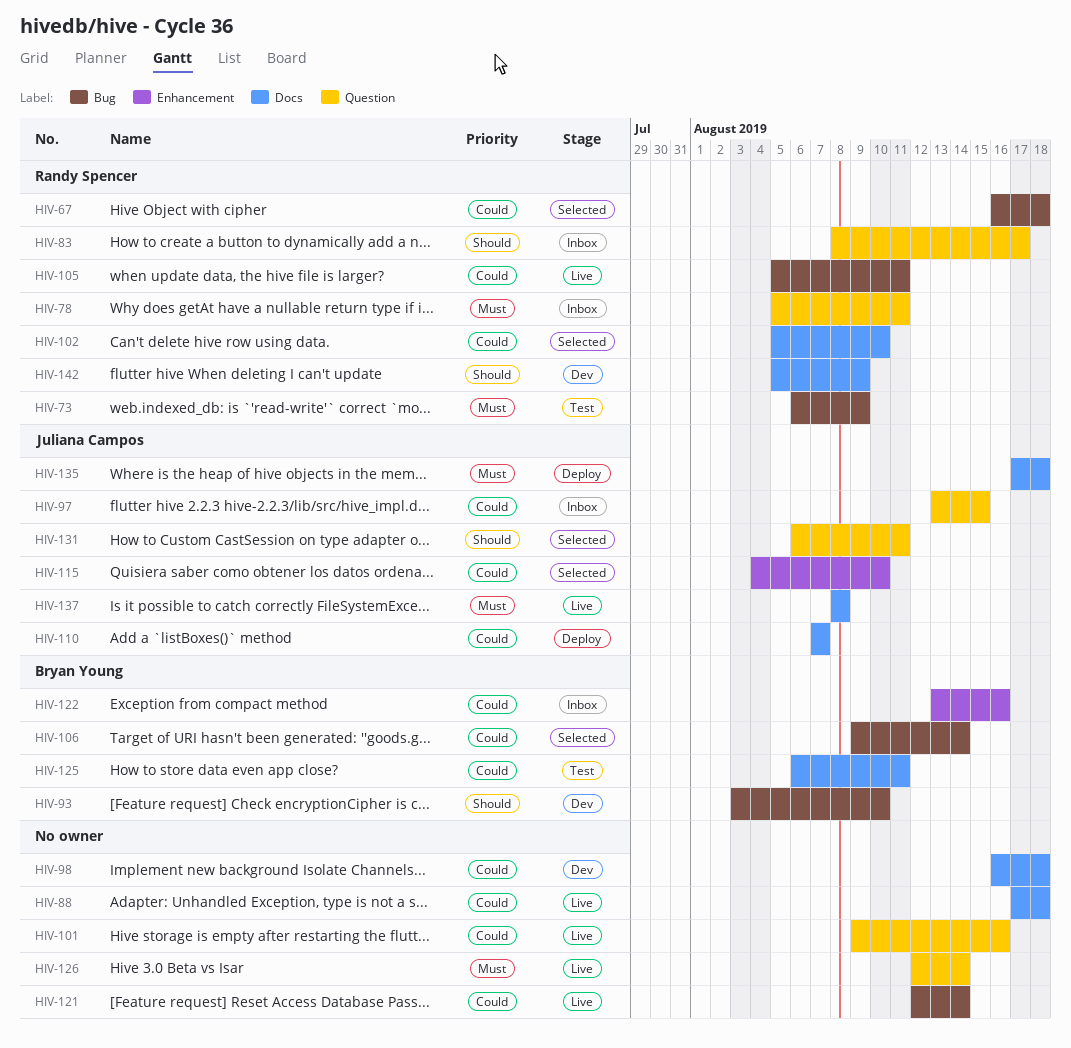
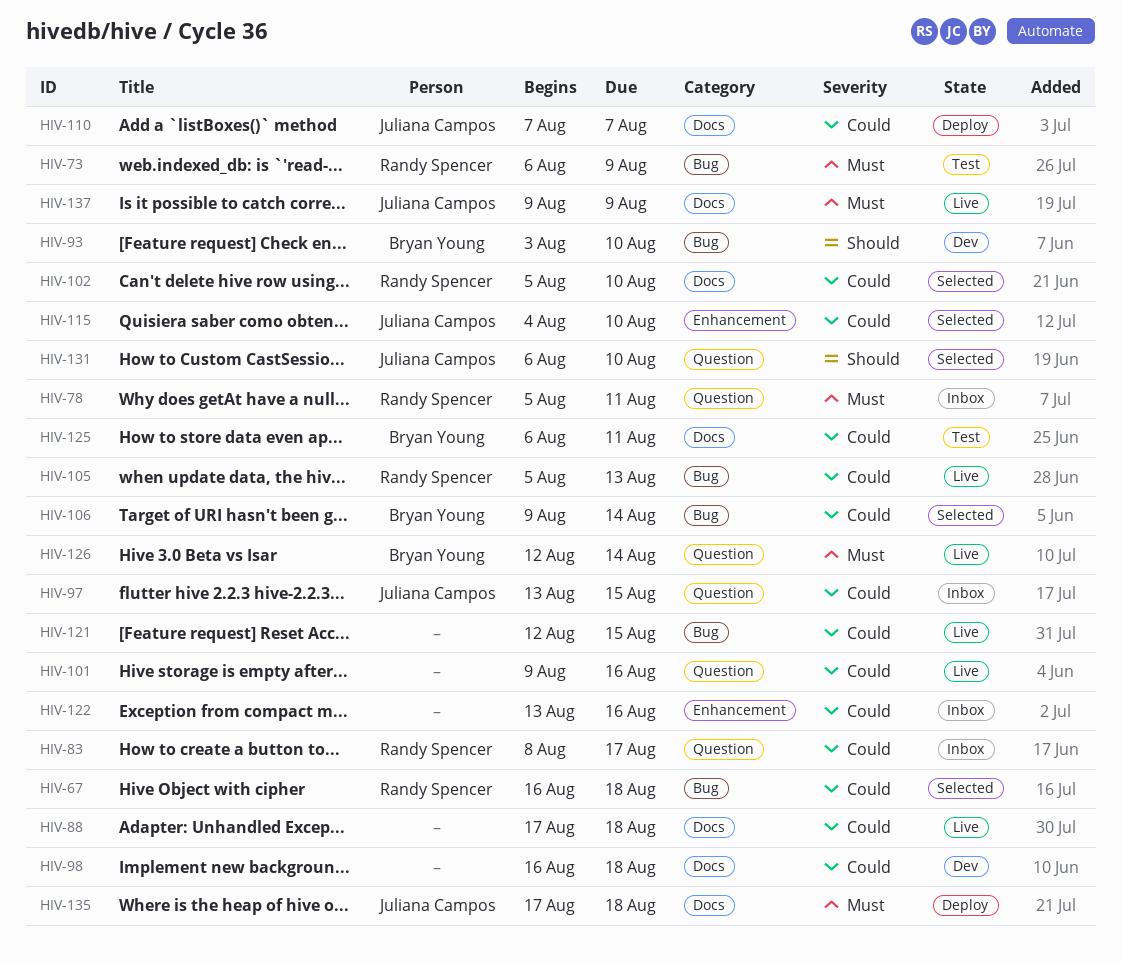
HIV-83, priority: Should -> Could
HIV-105, due: Aug 11 -> Aug 13
HIV-121, due: Aug 14 -> Aug 15
HIV-122, owner: Bryan Young -> none
HIV-126, owner: none -> Bryan Young
HIV-131, due: Aug 11 -> Aug 10
HIV-137, start: Aug 8 -> Aug 9
HIV-137, due: Aug 8 -> Aug 9
HIV-142: present -> none

